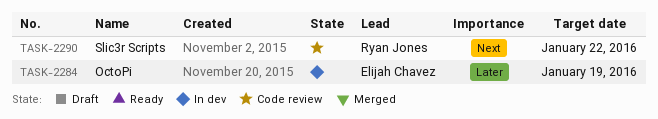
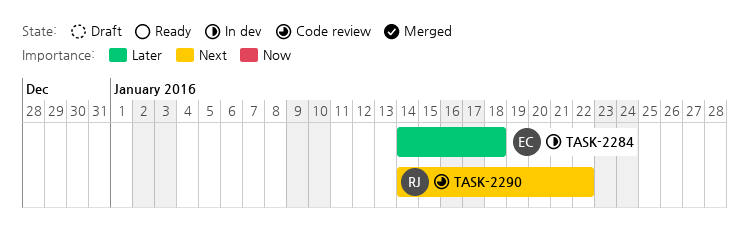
TASK-2284, due: Jan 19 -> Jan 18

